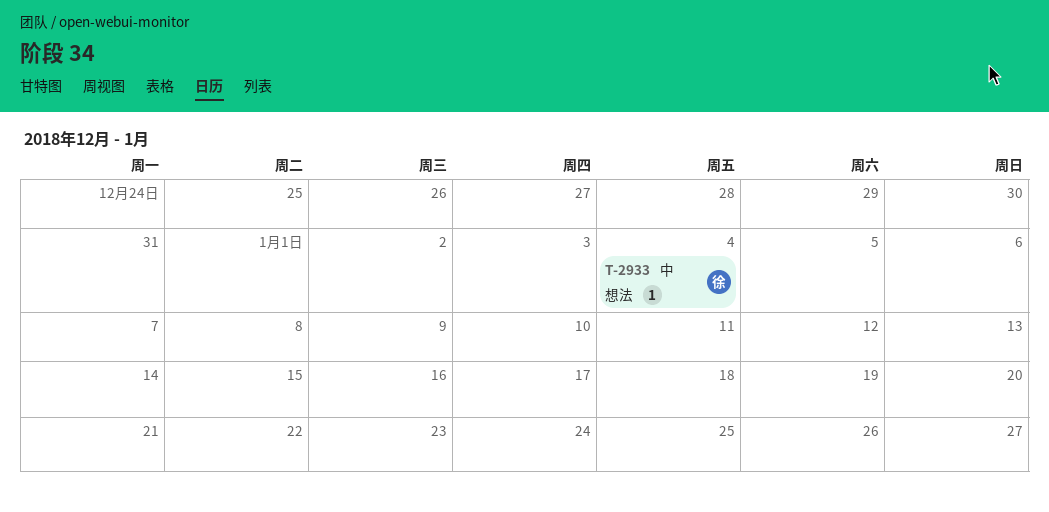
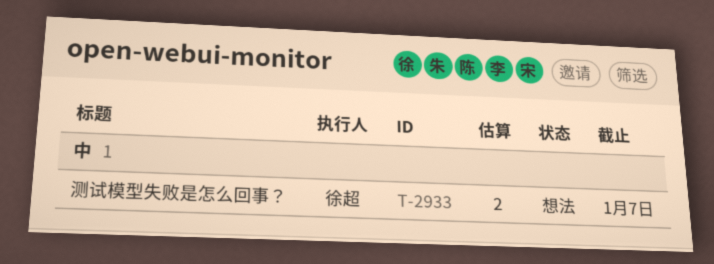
T-2933, estimate: 1 -> 2
T-2933, due: Jan 4 -> Jan 7

